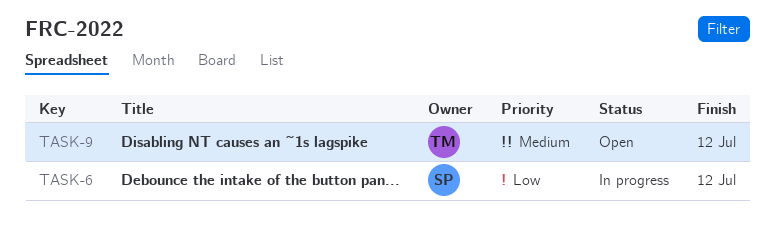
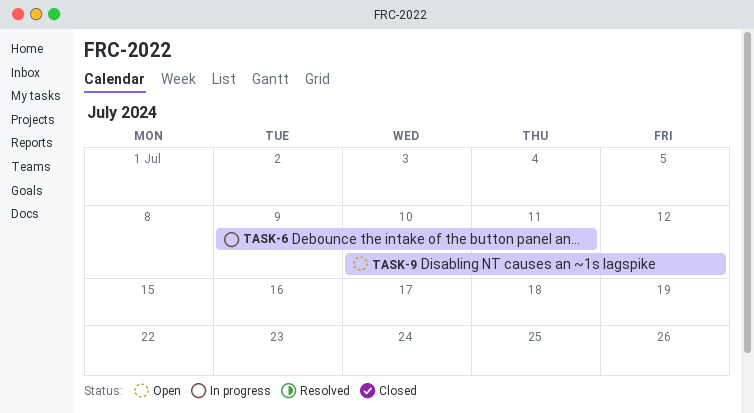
TASK-6, due: Jul 12 -> Jul 11

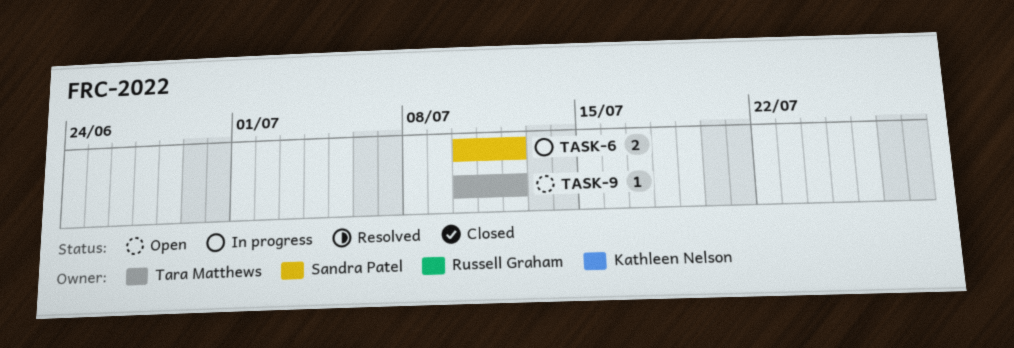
TASK-6, start: Jul 9 -> Jul 10
TASK-6, due: Jul 11 -> Jul 12

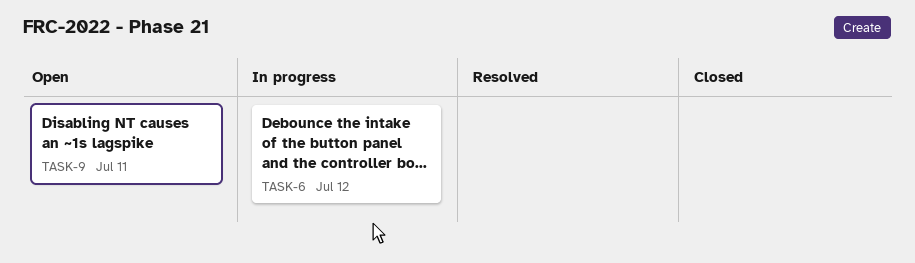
TASK-9, due: Jul 12 -> Jul 11

